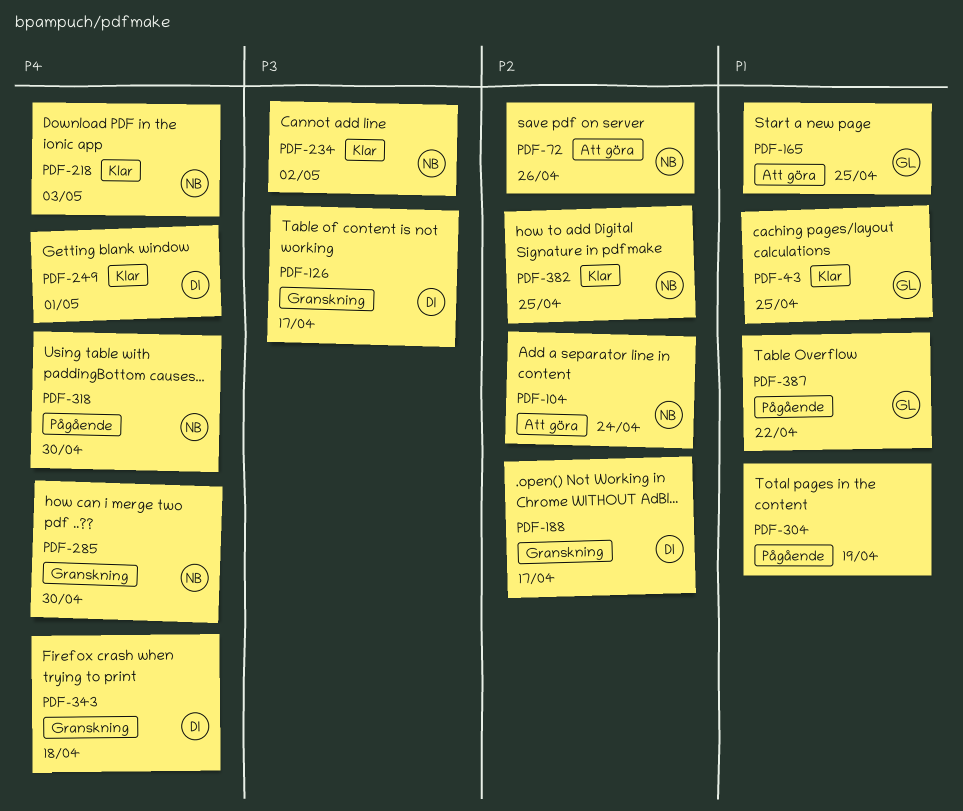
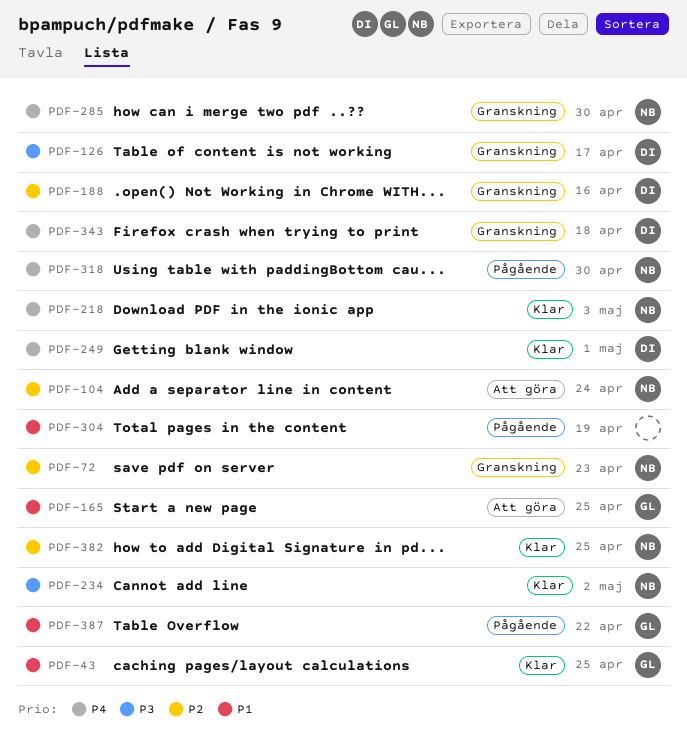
PDF-72, status: Att göra -> Granskning
PDF-72, due: Apr 26 -> Apr 23
PDF-188, due: Apr 17 -> Apr 16

